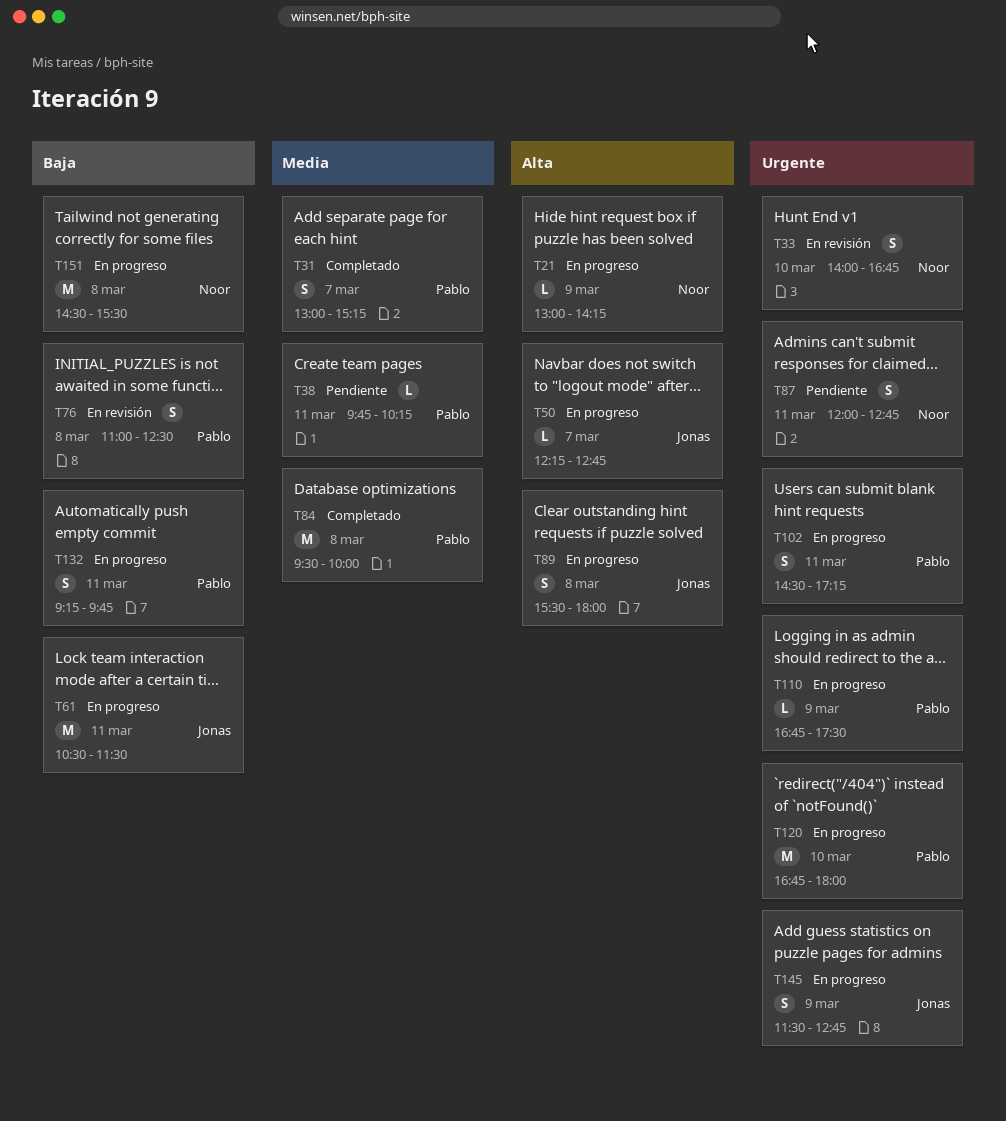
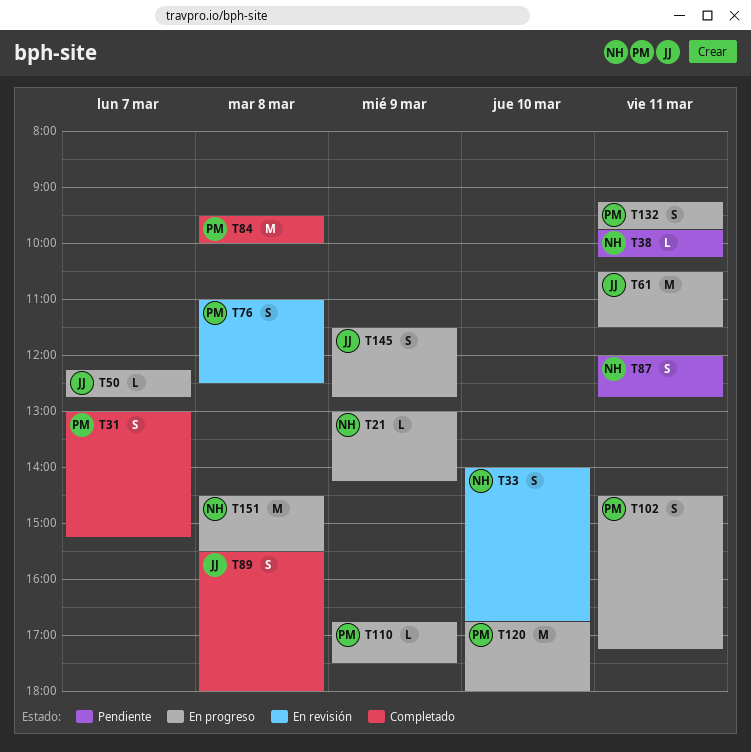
T38, owner: Pablo -> Noor
T89, status: En progreso -> Completado

